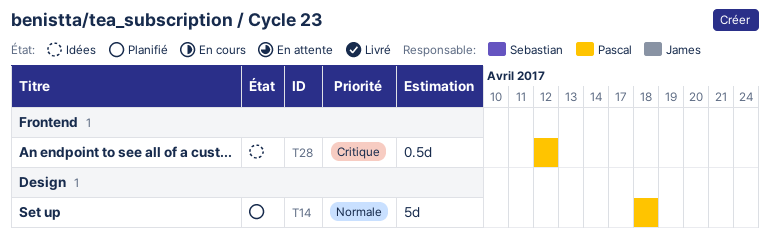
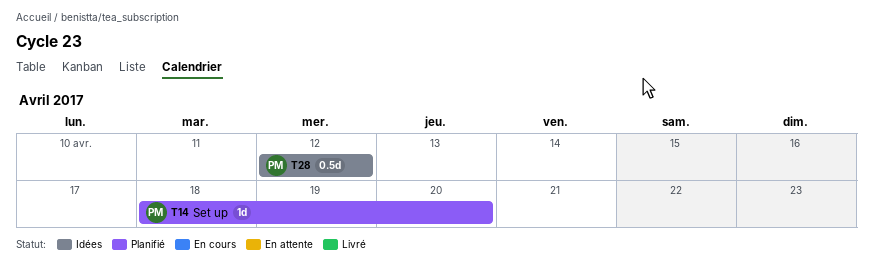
T14, estimate: 5d -> 1d
T14, due: Apr 18 -> Apr 20

